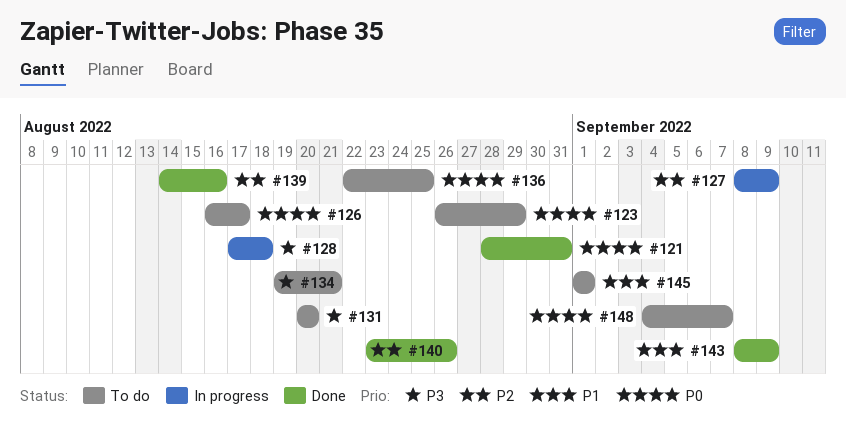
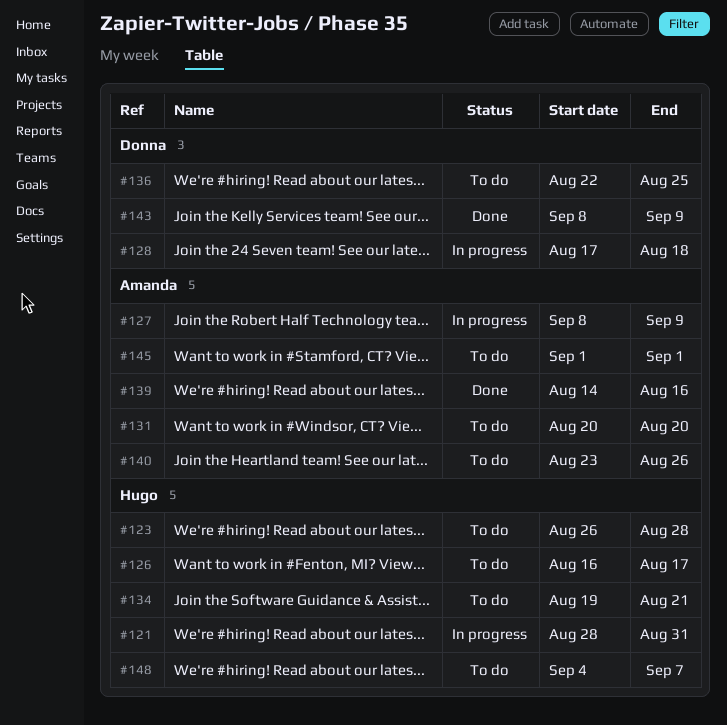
#121, status: Done -> In progress
#123, due: Aug 29 -> Aug 28
#140, status: Done -> To do

